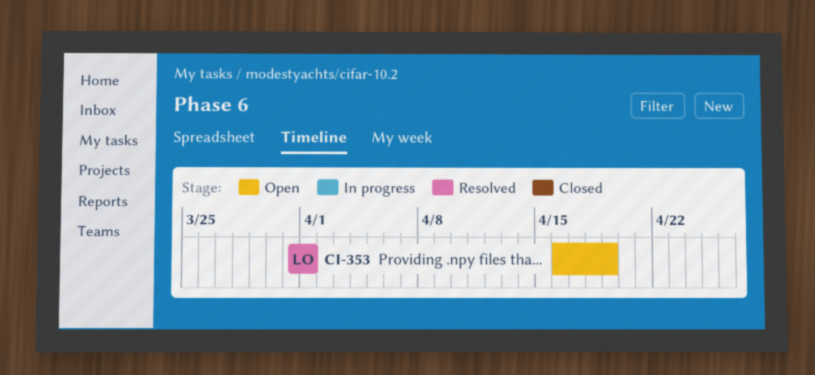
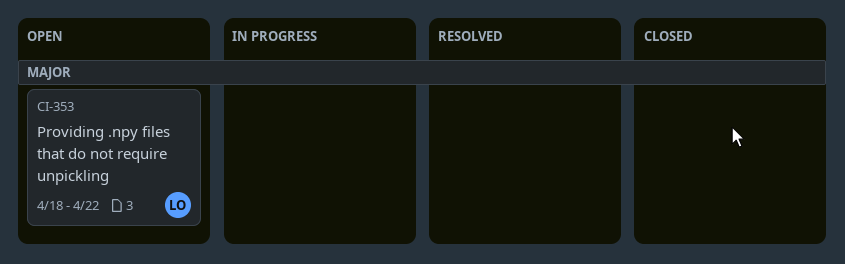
CI-353, start: Apr 16 -> Apr 18
CI-353, due: Apr 19 -> Apr 22

